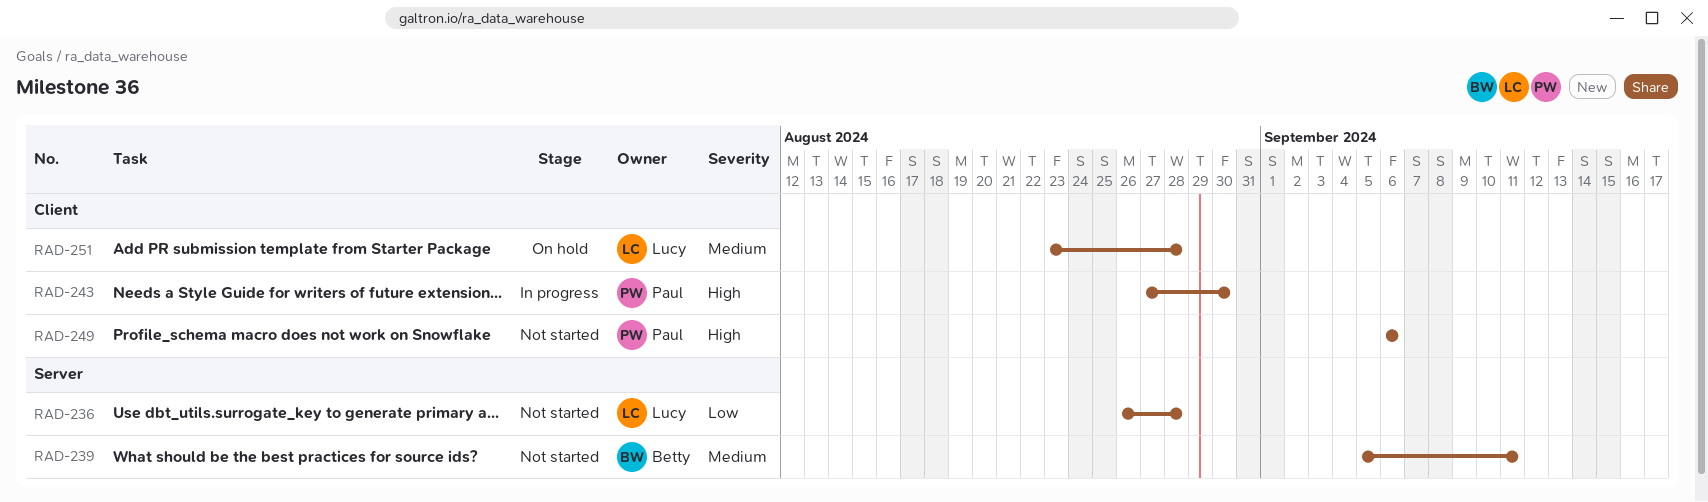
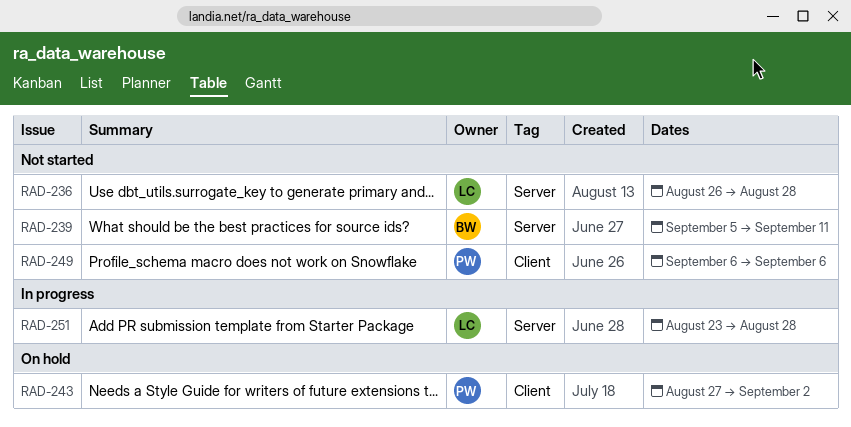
RAD-243, status: In progress -> On hold
RAD-243, due: Aug 30 -> Sep 2
RAD-251, status: On hold -> In progress
RAD-251, label: Client -> Server

